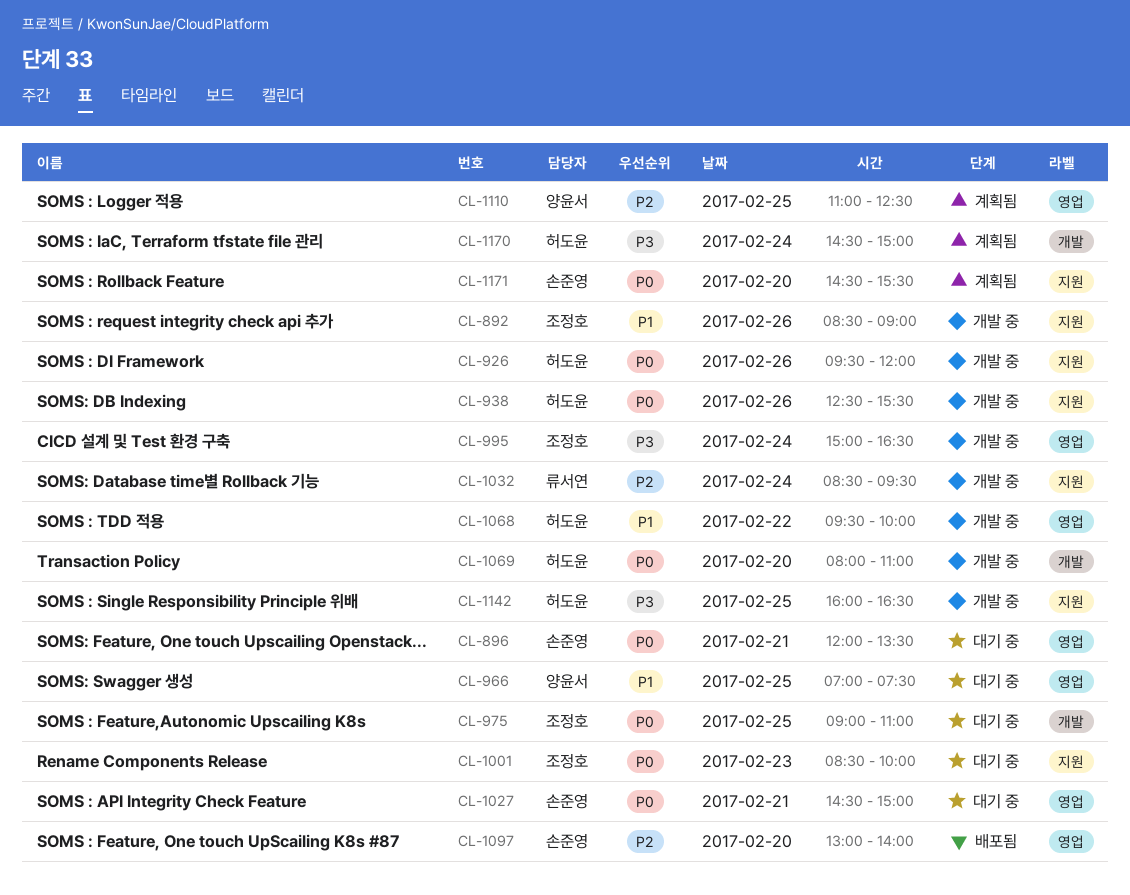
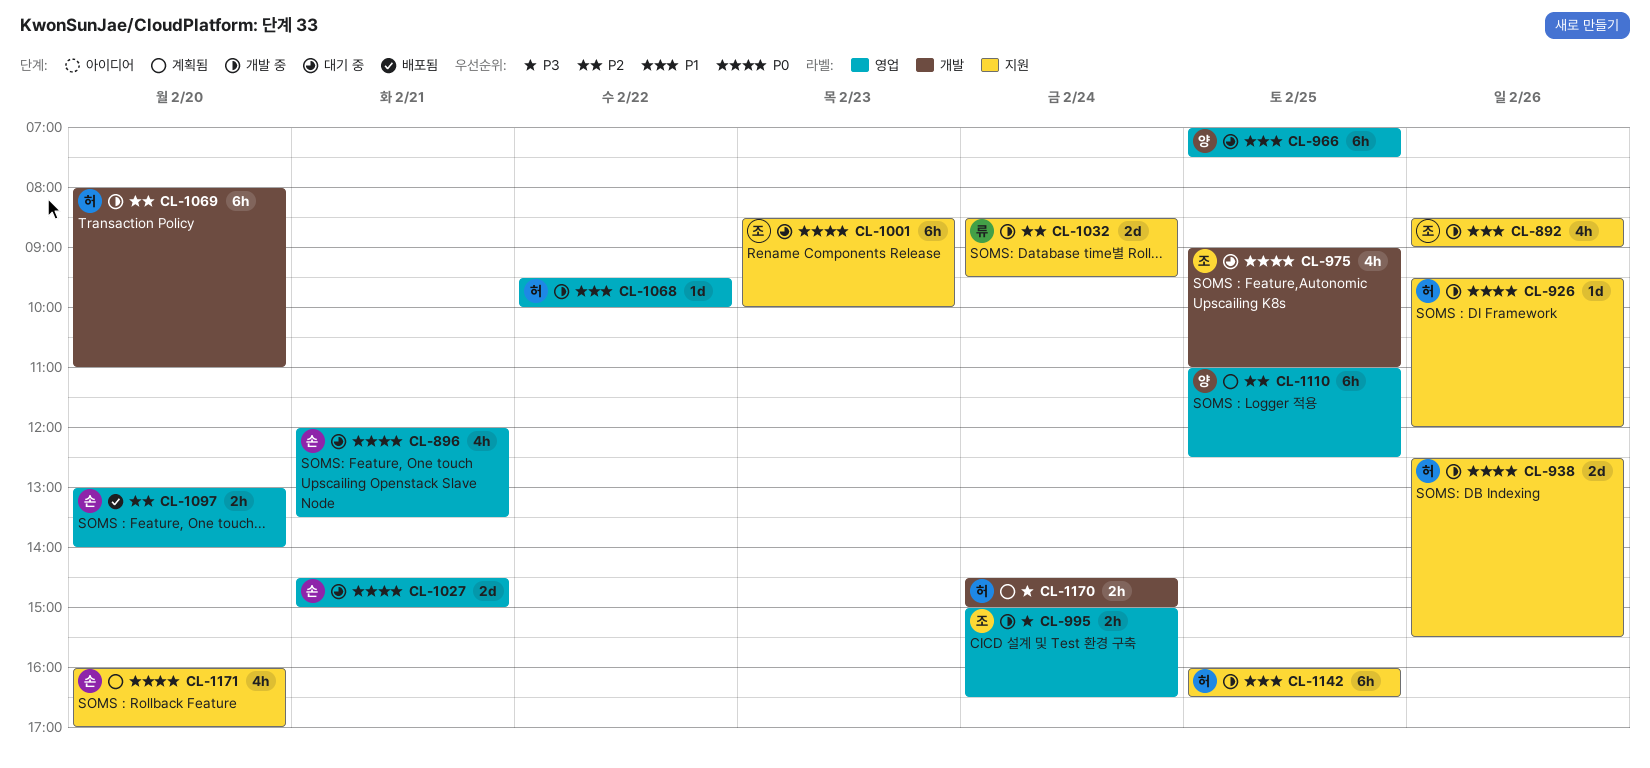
CL-1069, priority: P0 -> P2
CL-1142, priority: P3 -> P1
CL-1171, begins: 14:30 -> 16:00
CL-1171, ends: 15:30 -> 17:00

